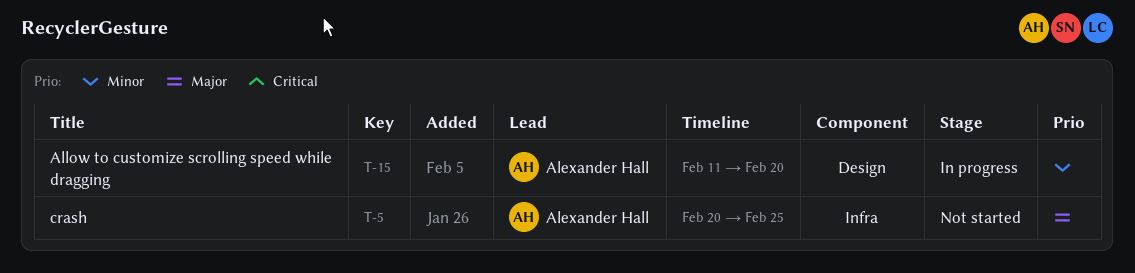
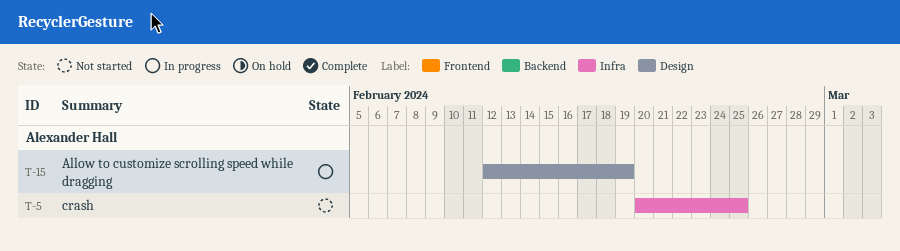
T-15, start: Feb 11 -> Feb 12
T-15, due: Feb 20 -> Feb 19

